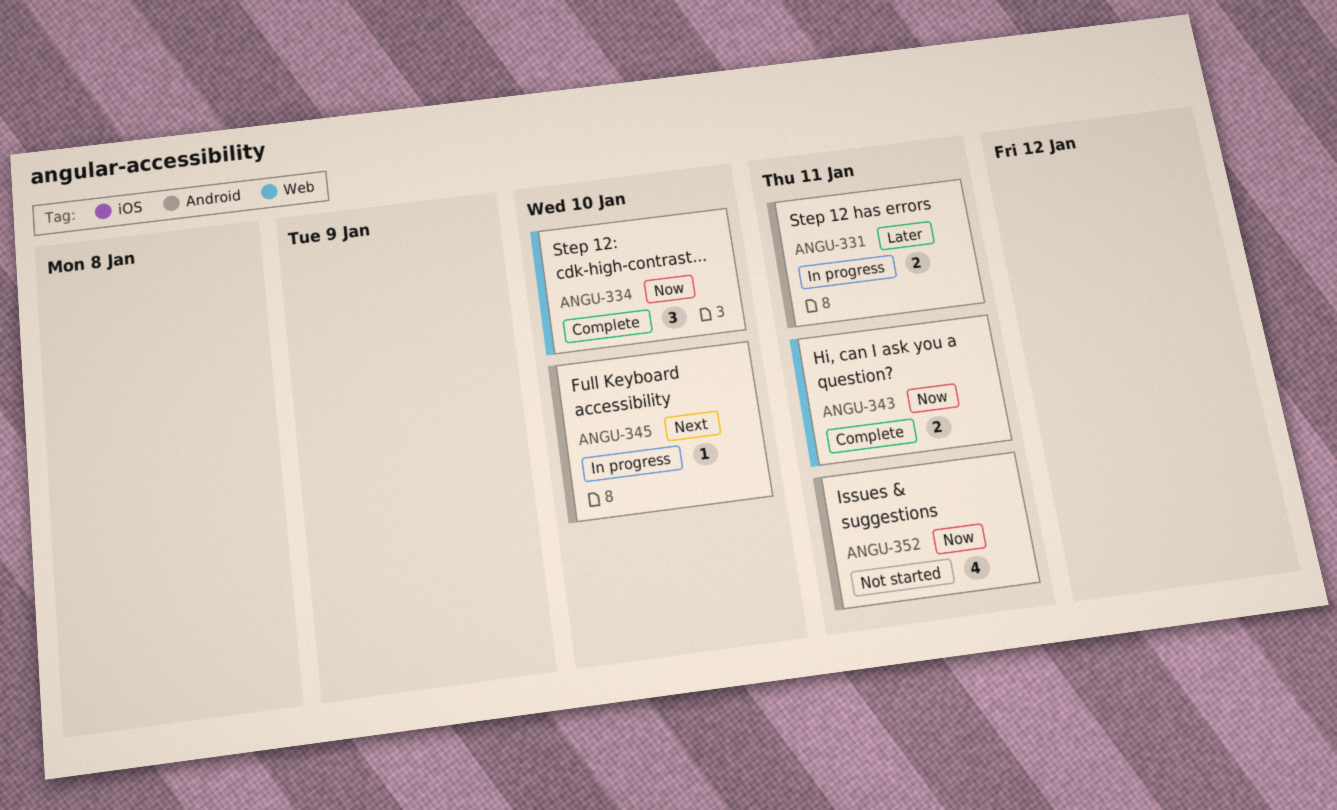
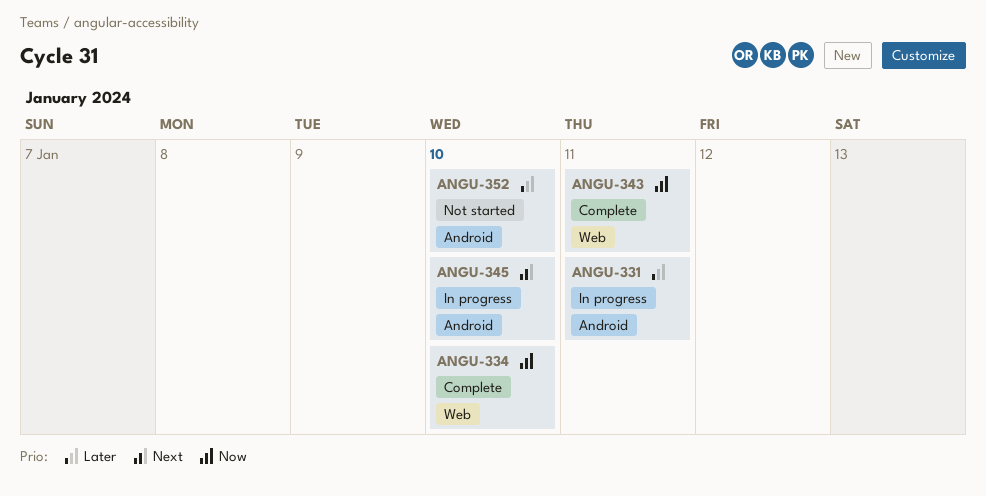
ANGU-352, priority: Now -> Later
ANGU-352, due: Jan 11 -> Jan 10

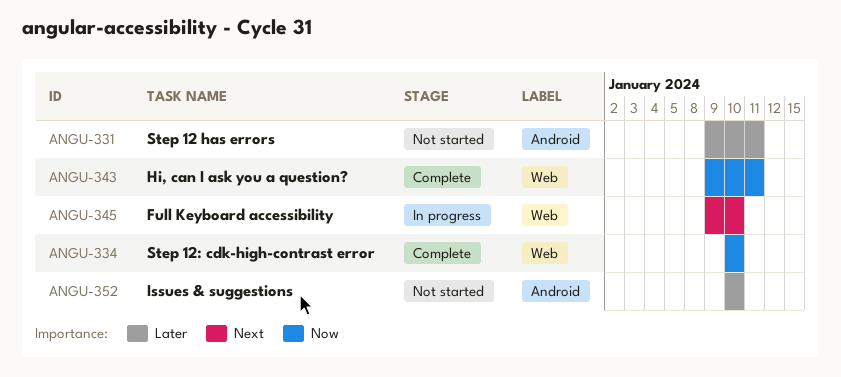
ANGU-331, status: In progress -> Not started
ANGU-345, label: Android -> Web

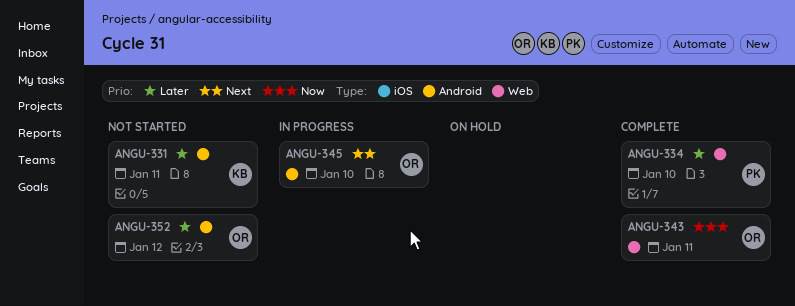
ANGU-334, priority: Now -> Later
ANGU-345, label: Web -> Android
ANGU-352, due: Jan 10 -> Jan 12

